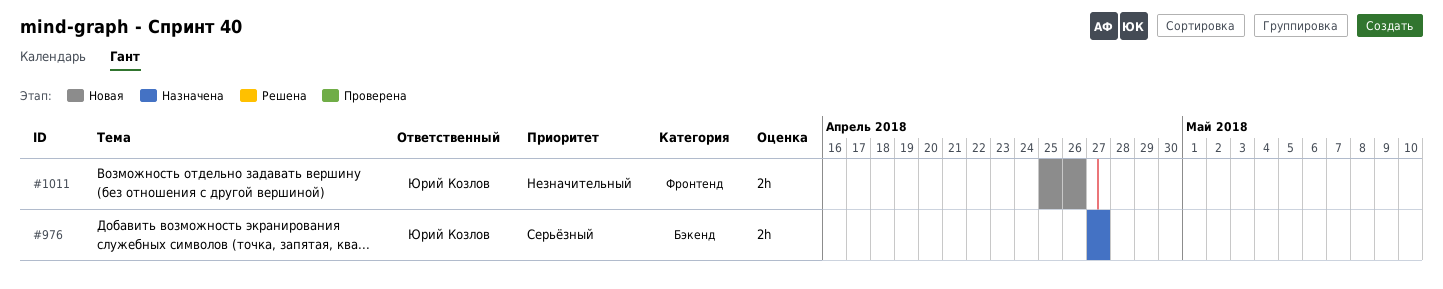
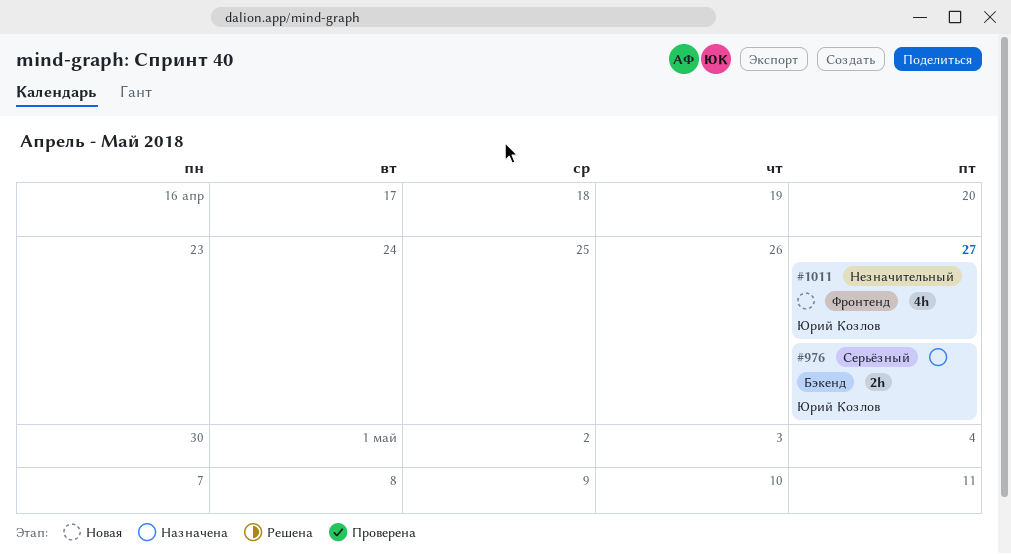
#1011, estimate: 2h -> 4h
#1011, due: Apr 26 -> Apr 27

